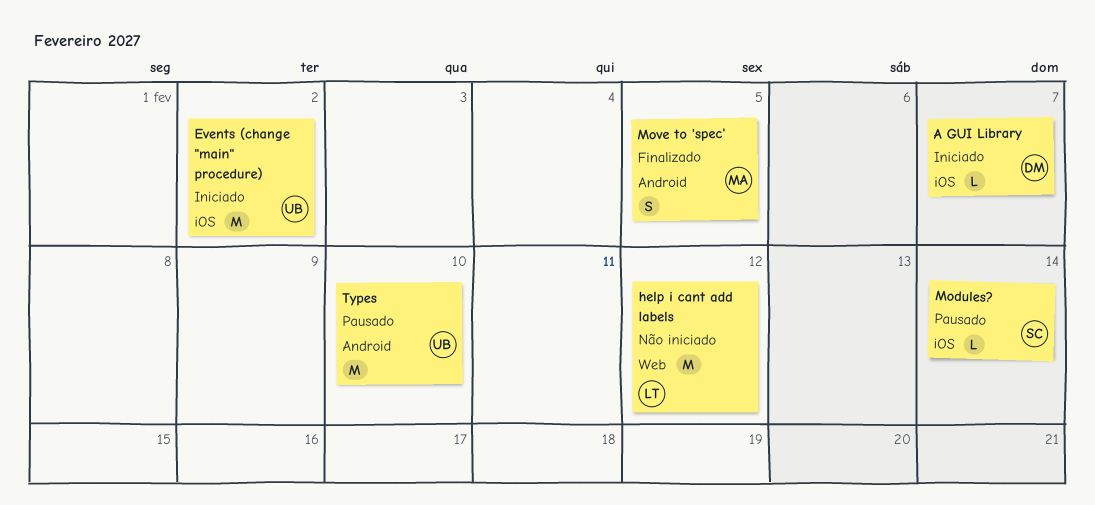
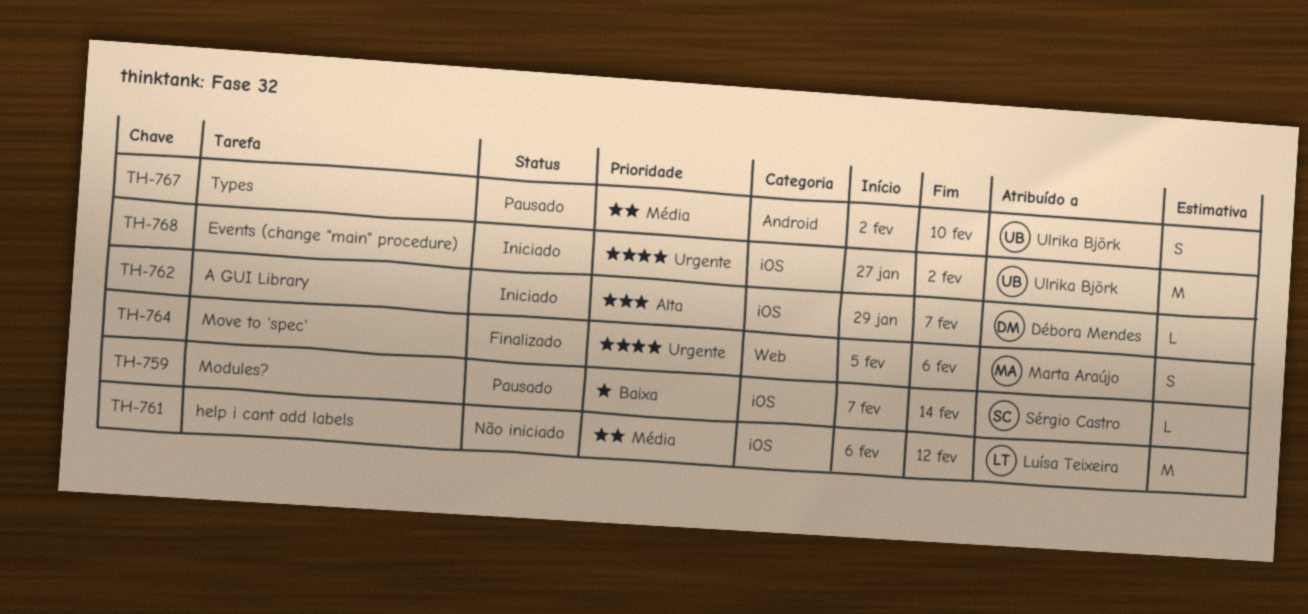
help i cant add labels, label: Web -> iOS
Move to 'spec', label: Android -> Web
Move to 'spec', due: Feb 5 -> Feb 6
Types, estimate: M -> S

